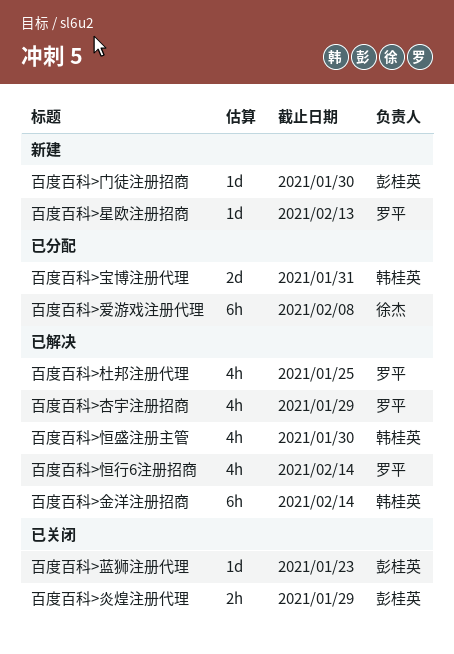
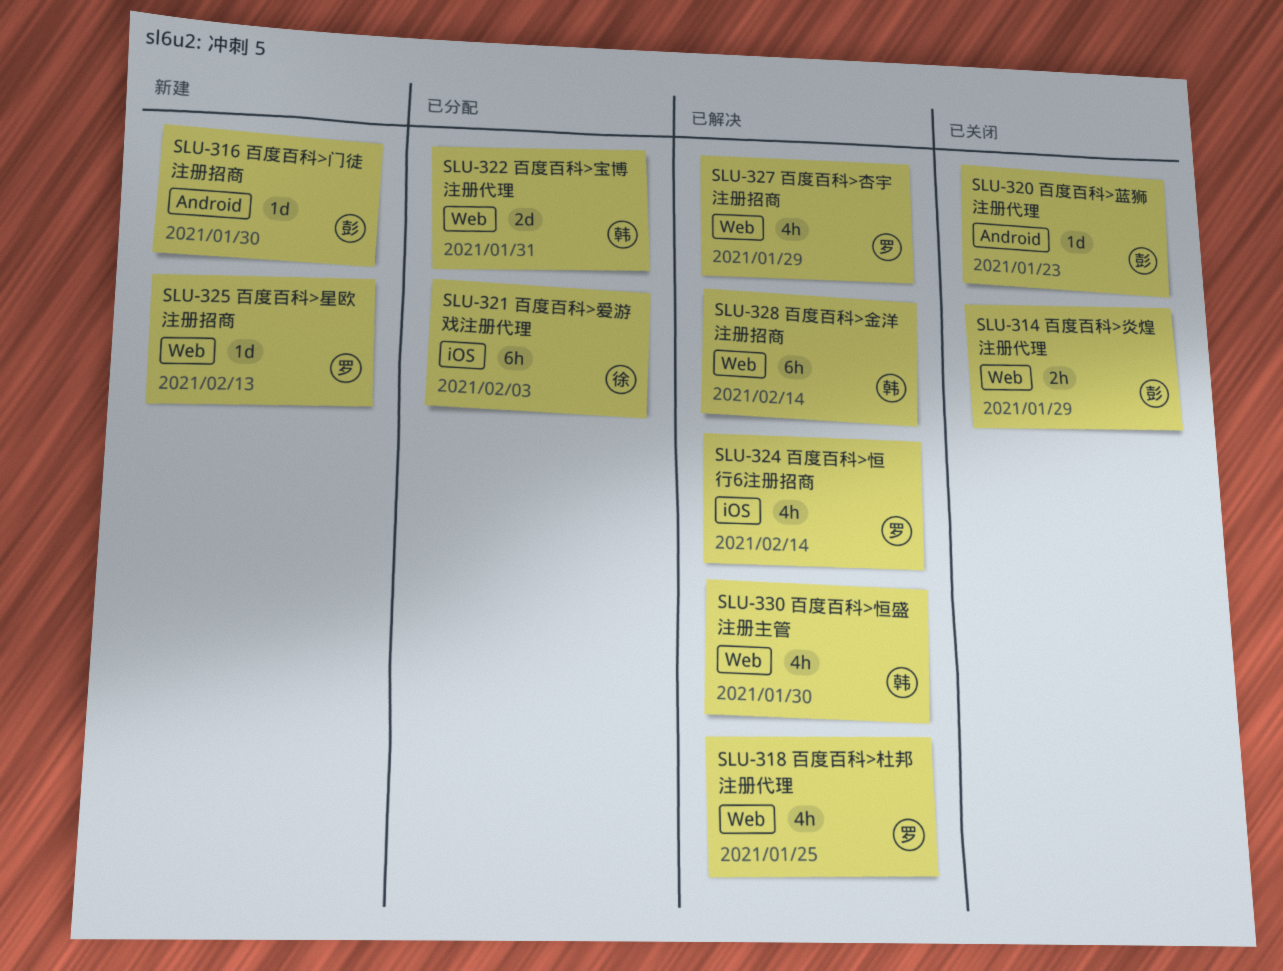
百度百科>爱游戏注册代理, due: Feb 8 -> Feb 3

